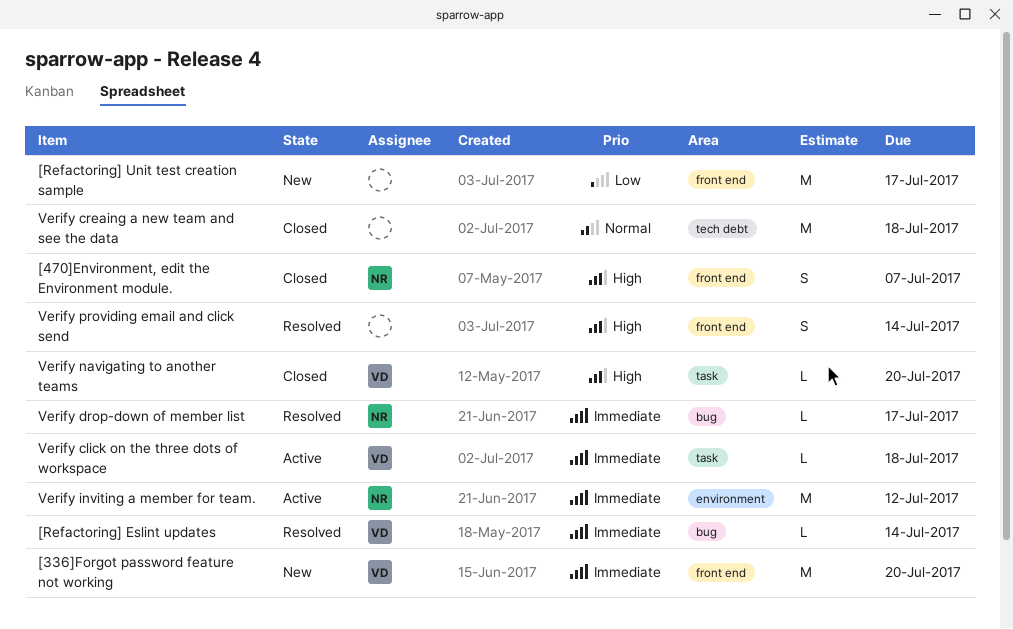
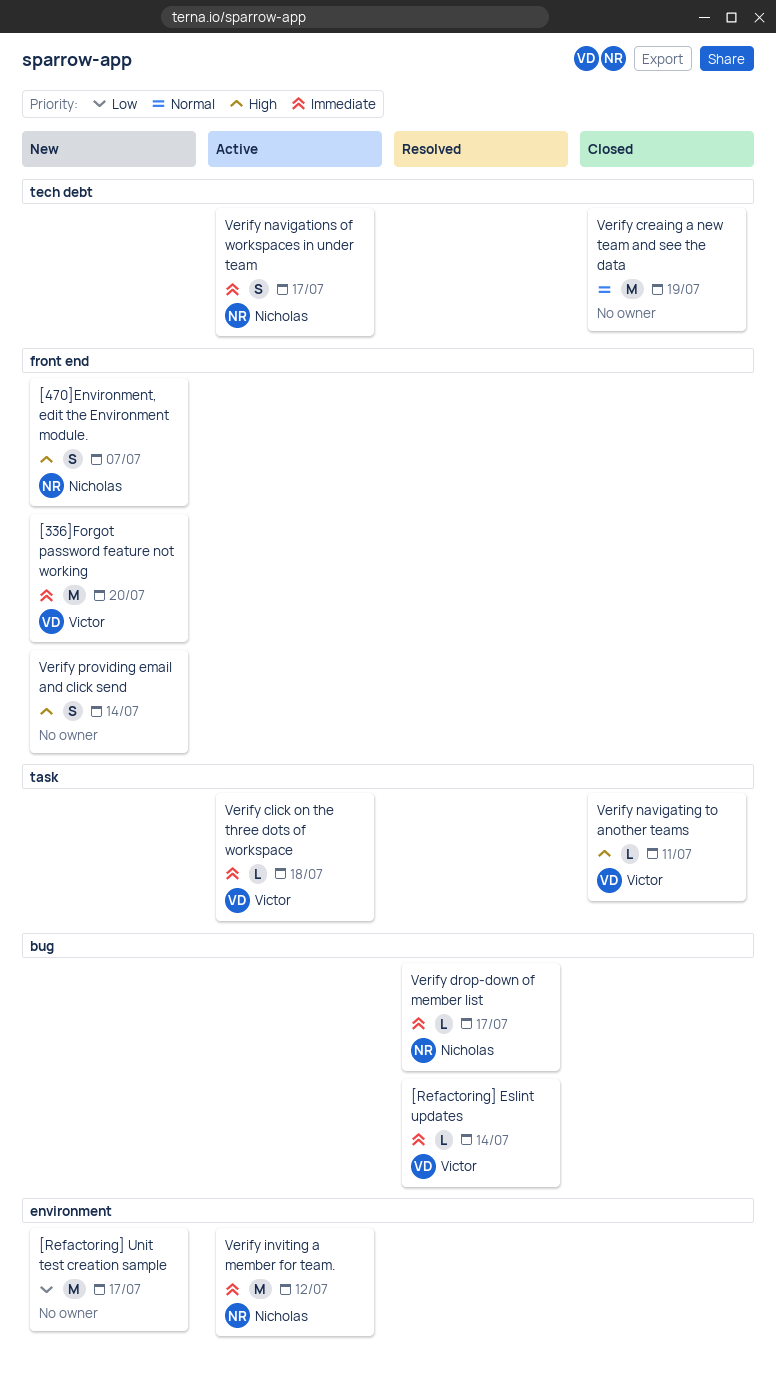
[470]Environment, edit the Environment module., status: Closed -> New
[Refactoring] Unit test creation sample, label: front end -> environment
Verify creaing a new team and see the data, due: Jul 18 -> Jul 19
Verify navigating to another teams, due: Jul 20 -> Jul 11
Verify navigations of workspaces in under team: none -> present
Verify providing email and click send, status: Resolved -> New

